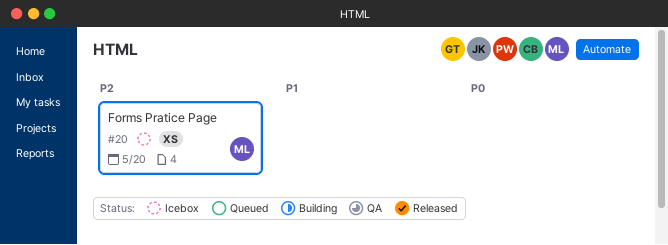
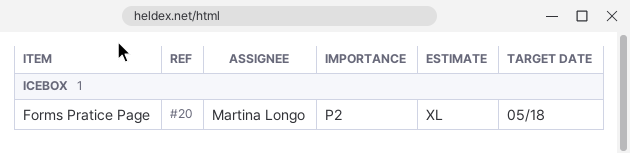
#20, estimate: XS -> XL
#20, due: May 20 -> May 18

